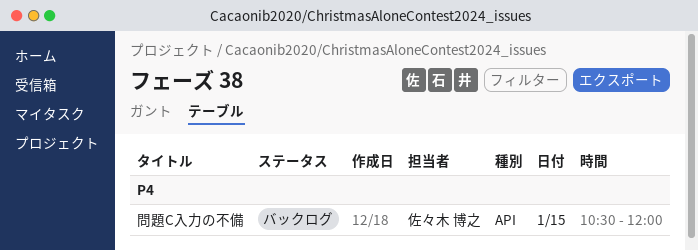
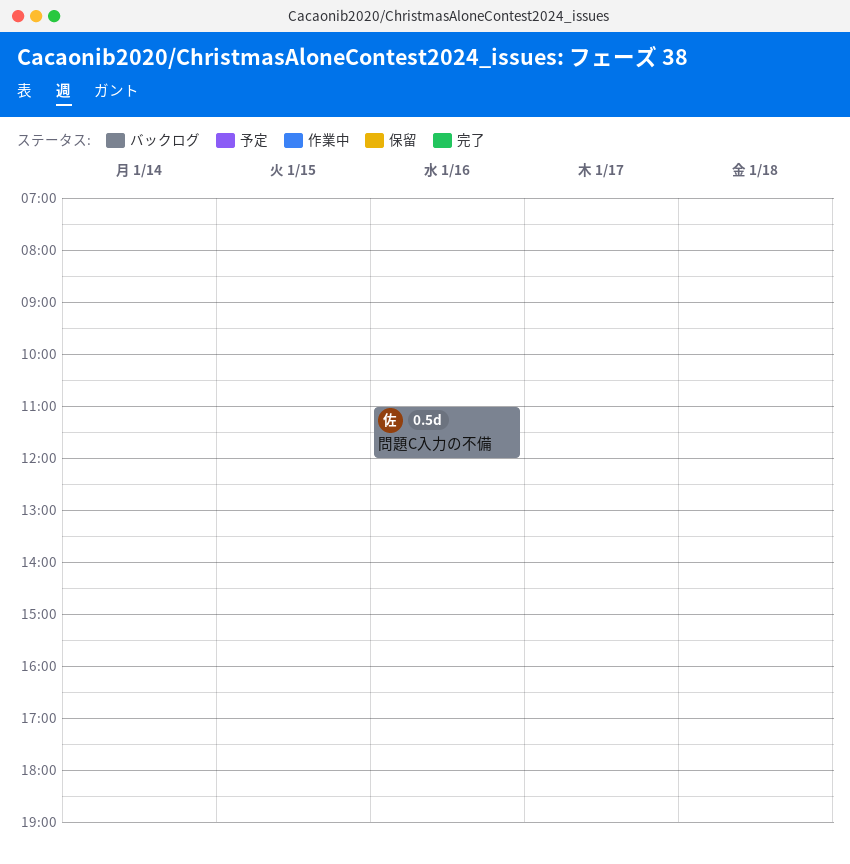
問題C入力の不備, day: Jan 15 -> Jan 16
問題C入力の不備, begins: 10:30 -> 11:00

